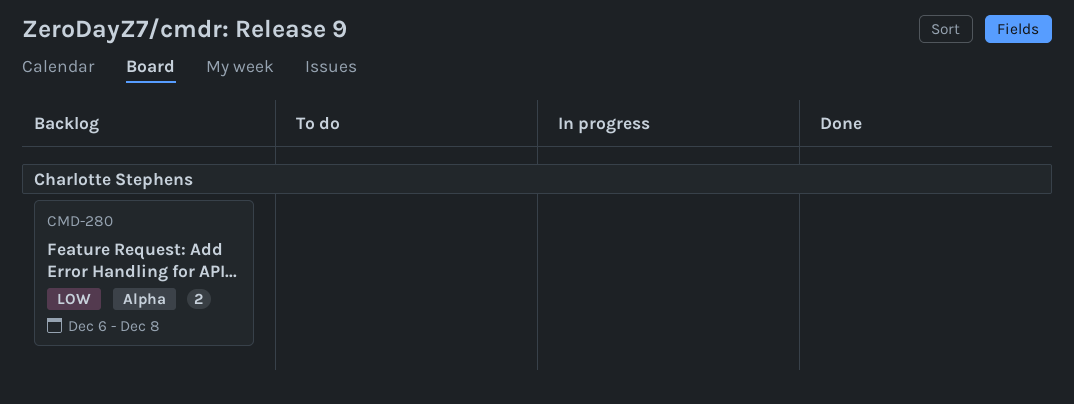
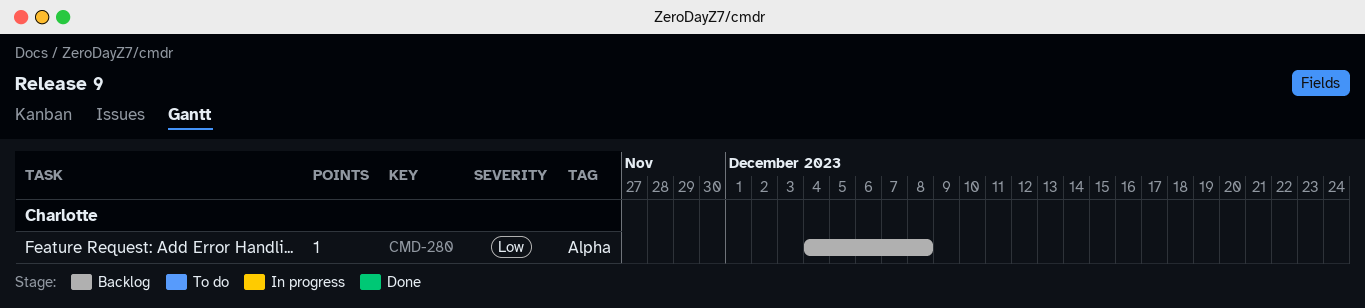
CMD-280, estimate: 2 -> 1
CMD-280, start: Dec 6 -> Dec 4

